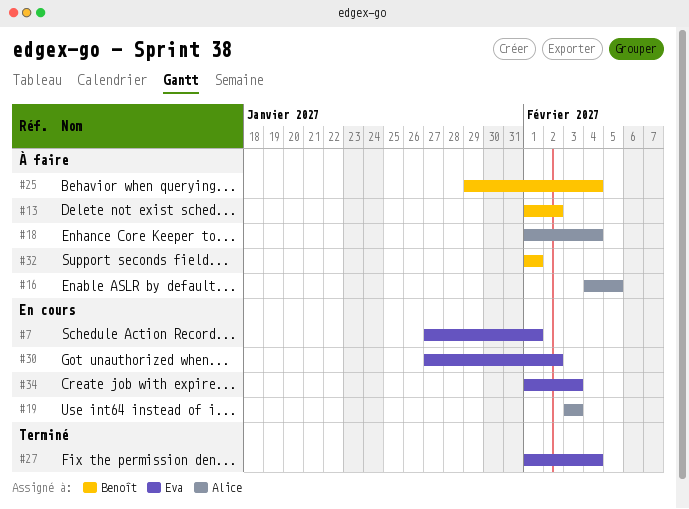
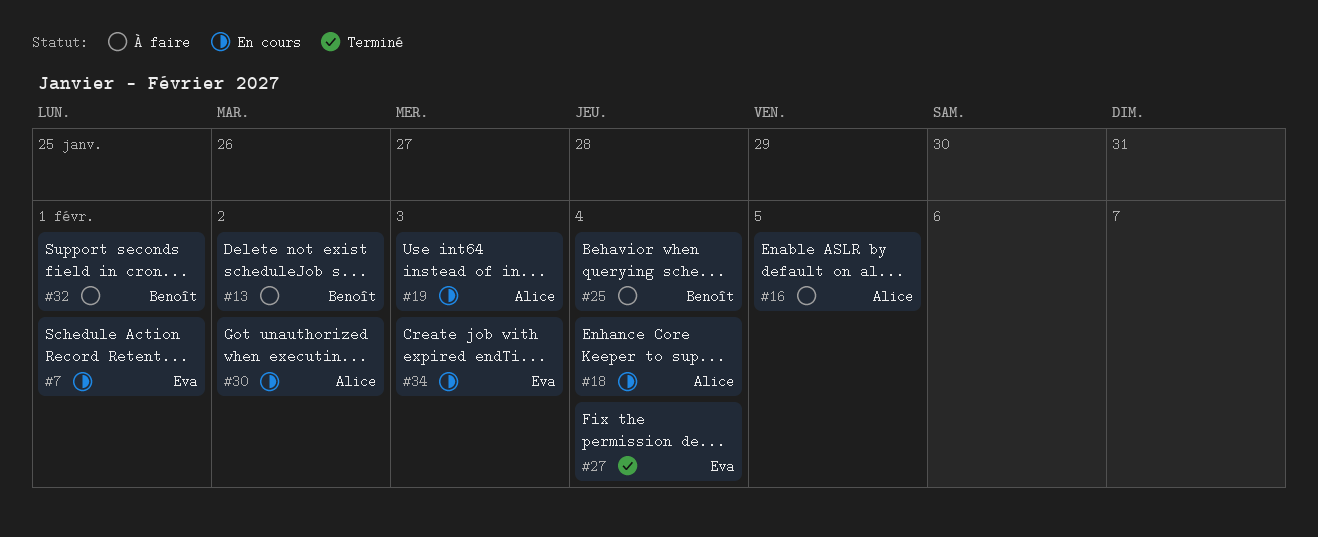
#18, status: À faire -> En cours
#30, owner: Eva -> Alice

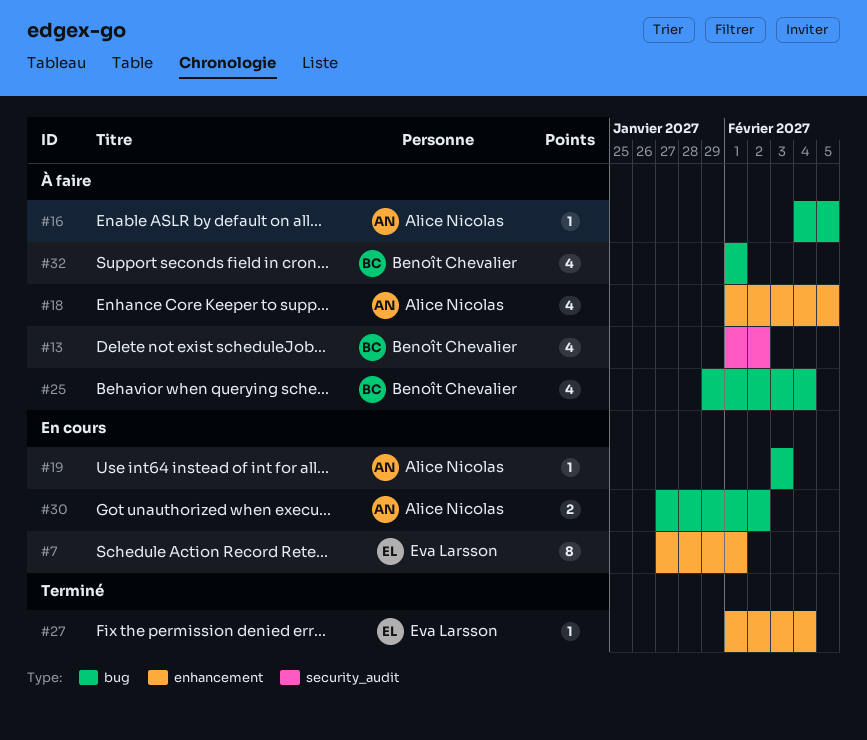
#18, status: En cours -> À faire
#18, due: Feb 4 -> Feb 5
#34: present -> none

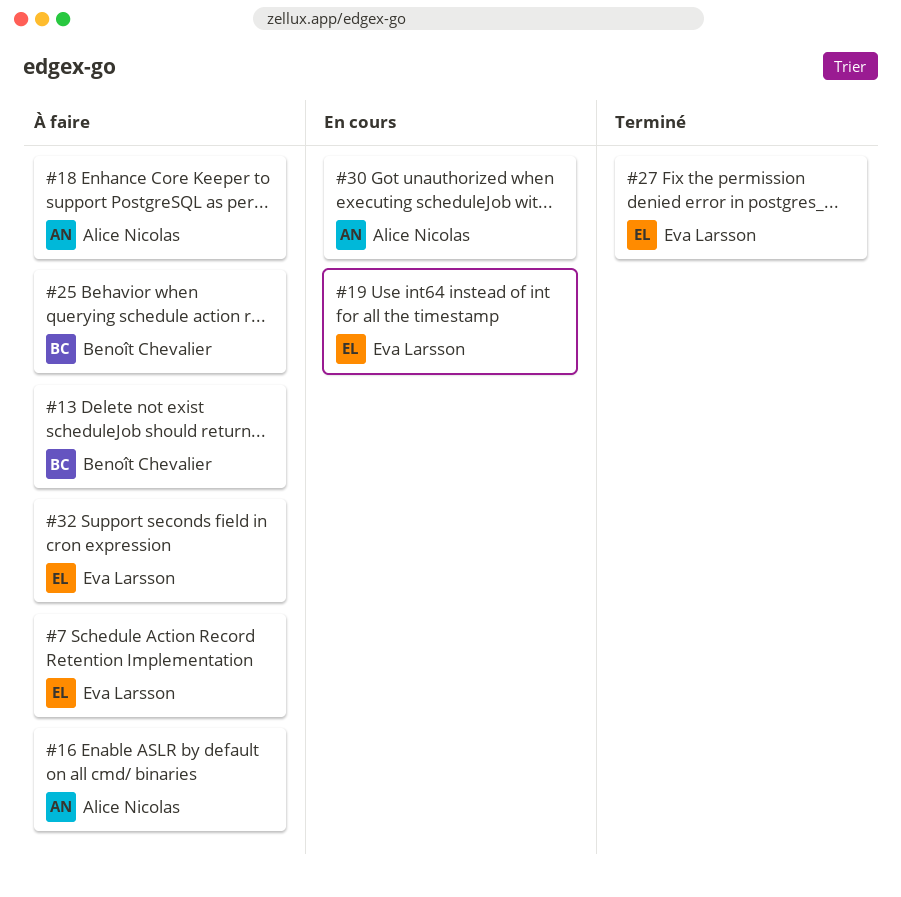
#7, status: En cours -> À faire
#19, owner: Alice Nicolas -> Eva Larsson
#32, owner: Benoît Chevalier -> Eva Larsson

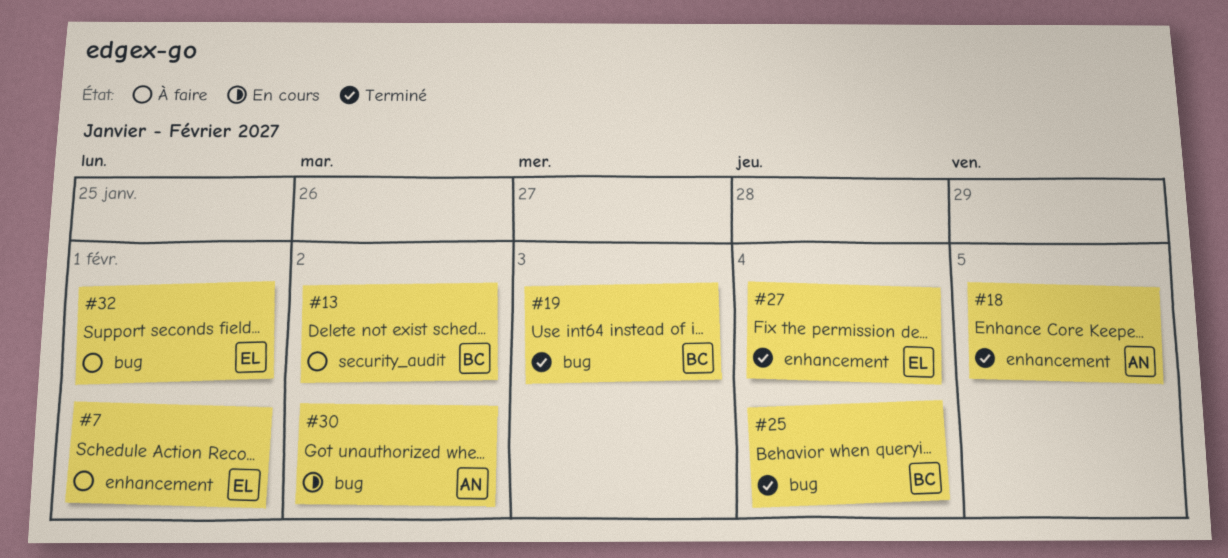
#16: present -> none
#18, status: À faire -> Terminé
#19, status: En cours -> Terminé
#19, owner: Eva Larsson -> Benoît Chevalier
#25, status: À faire -> Terminé

